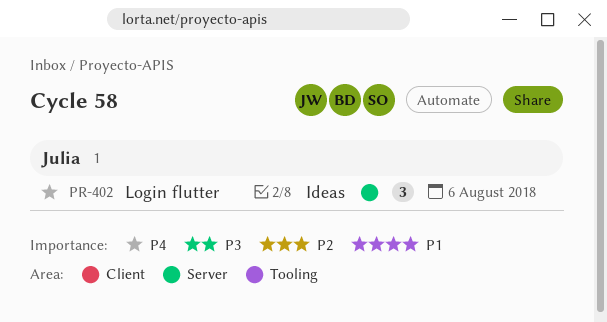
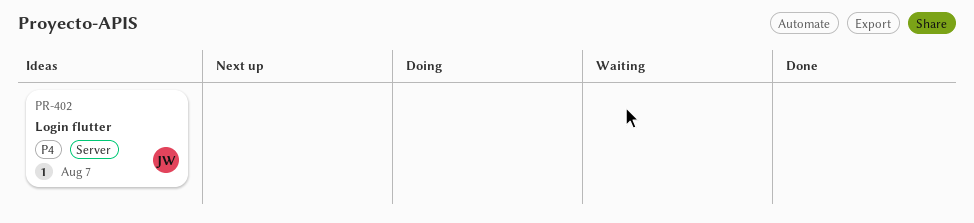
PR-402, estimate: 3 -> 1
PR-402, due: Aug 6 -> Aug 7

